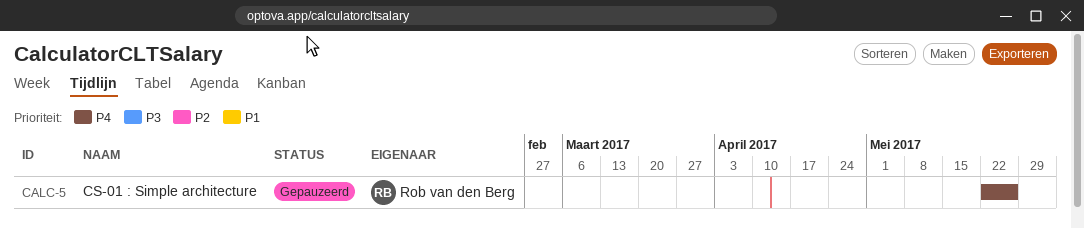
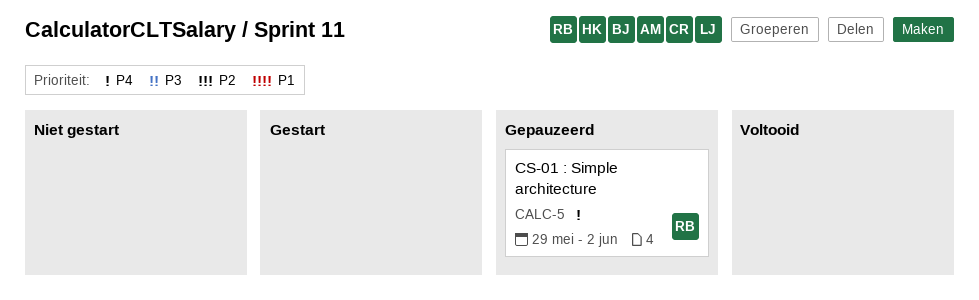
CALC-5, start: May 22 -> May 29
CALC-5, due: May 26 -> Jun 2

